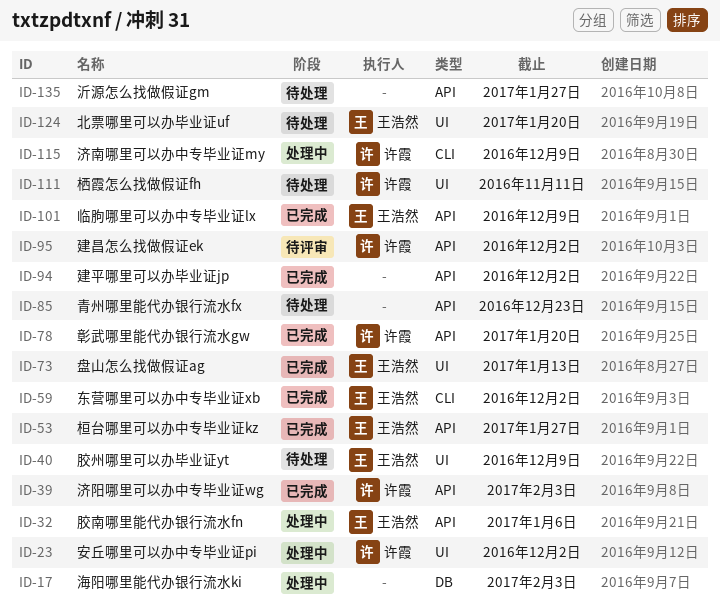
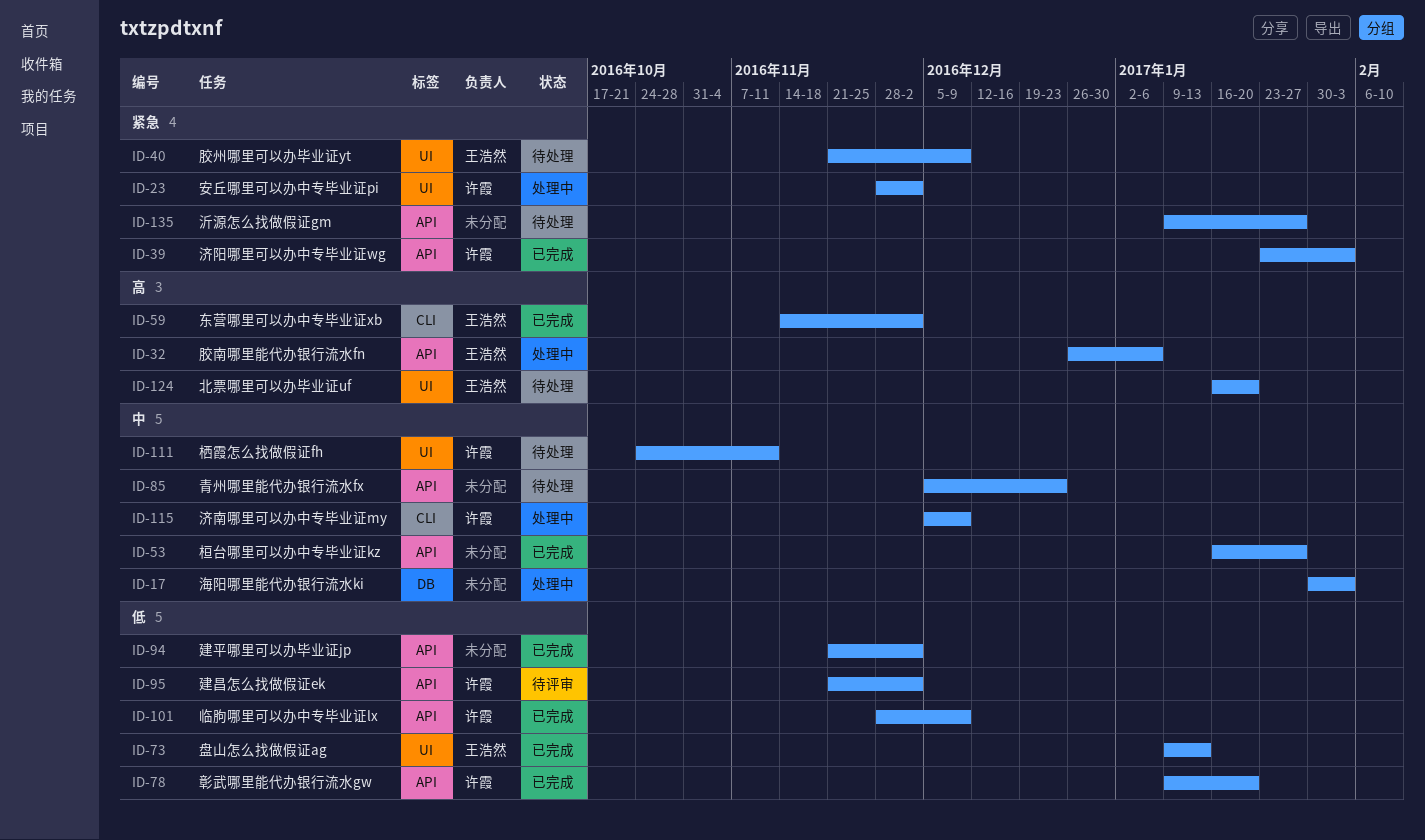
ID-53, owner: 王浩然 -> none
ID-101, owner: 王浩然 -> 许霞

